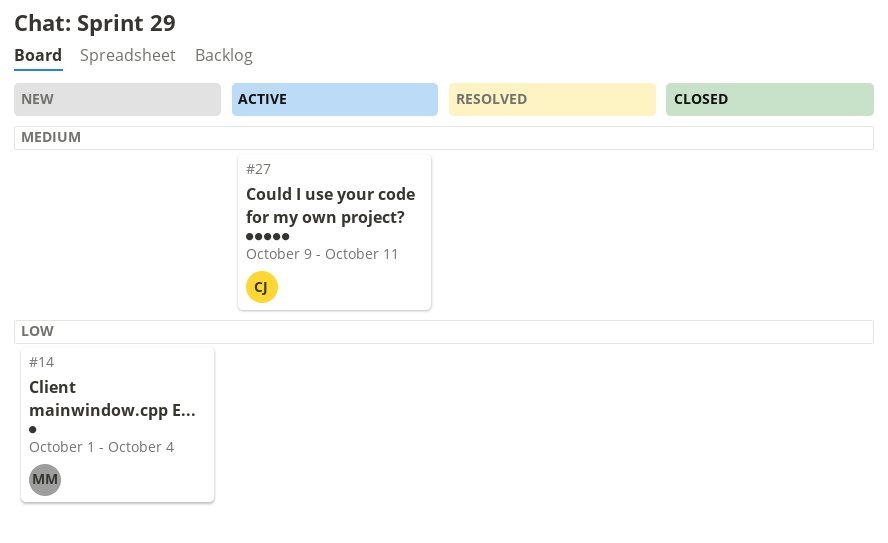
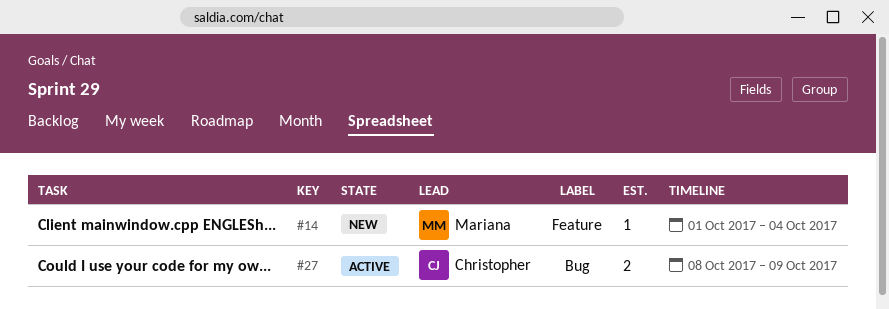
#27, estimate: 5 -> 2
#27, start: Oct 9 -> Oct 8
#27, due: Oct 11 -> Oct 9

